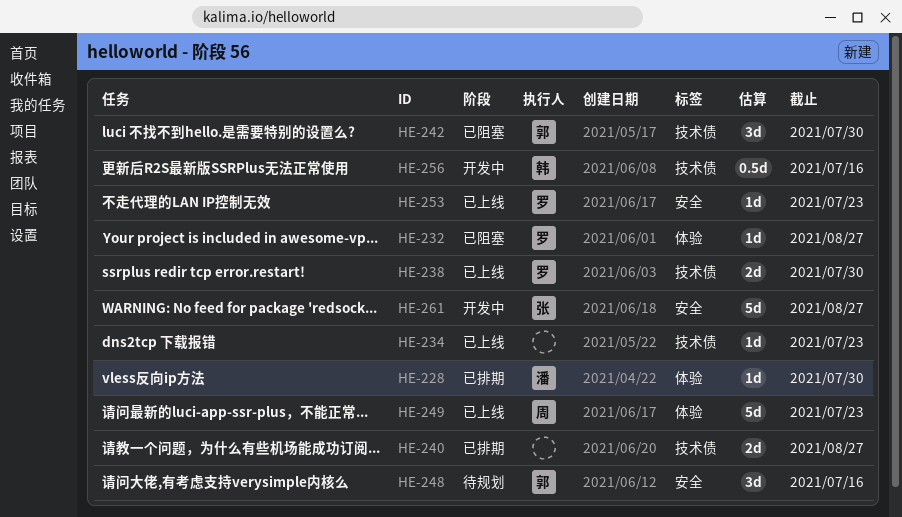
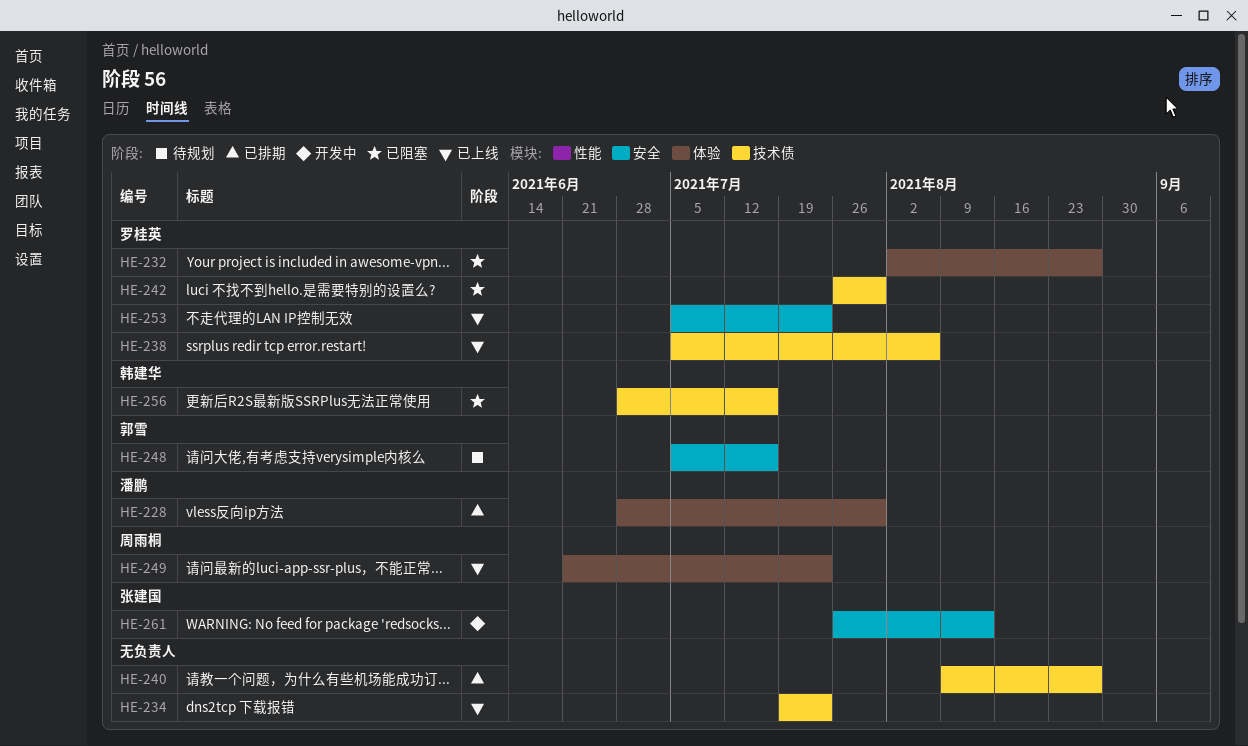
HE-238, due: Jul 30 -> Aug 6
HE-242, owner: 郭雪 -> 罗桂英
HE-256, status: 开发中 -> 已阻塞
HE-261, due: Aug 27 -> Aug 13

